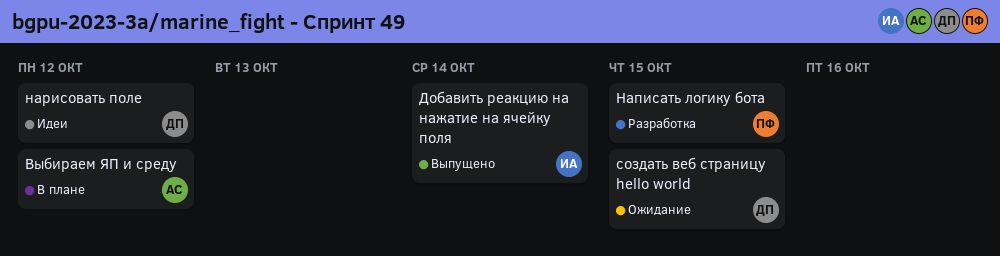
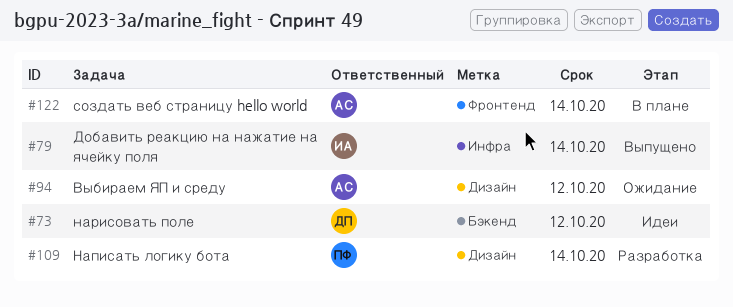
Выбираем ЯП и среду, status: В плане -> Ожидание
Написать логику бота, due: Oct 15 -> Oct 14
создать веб страницу hello world, status: Ожидание -> В плане
создать веб страницу hello world, owner: ДП -> АС
создать веб страницу hello world, due: Oct 15 -> Oct 14

